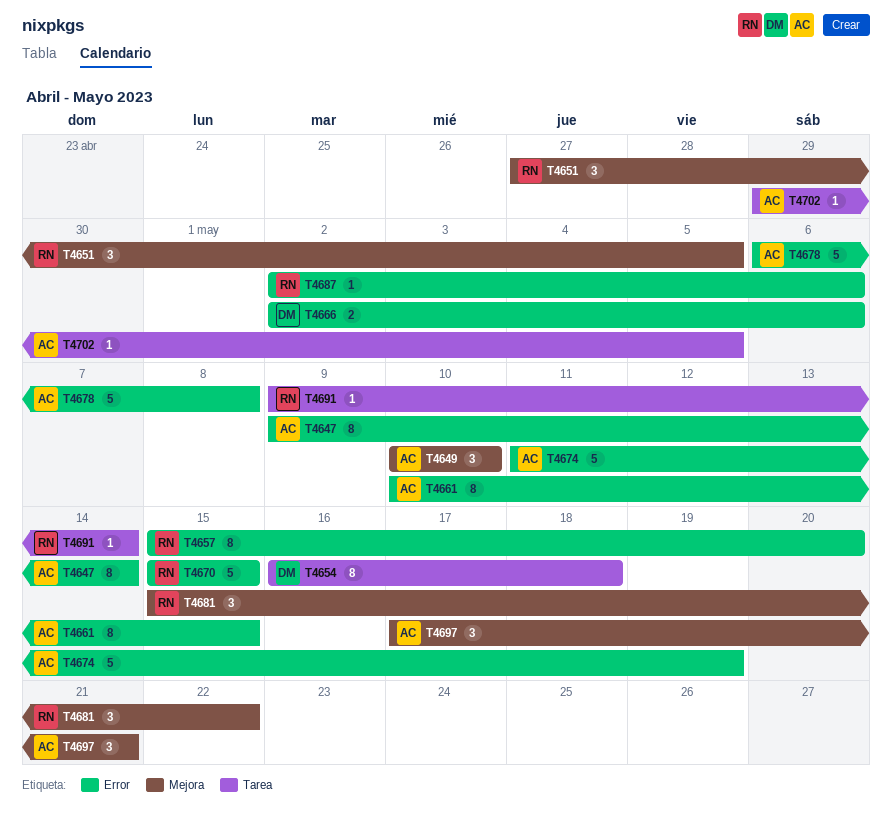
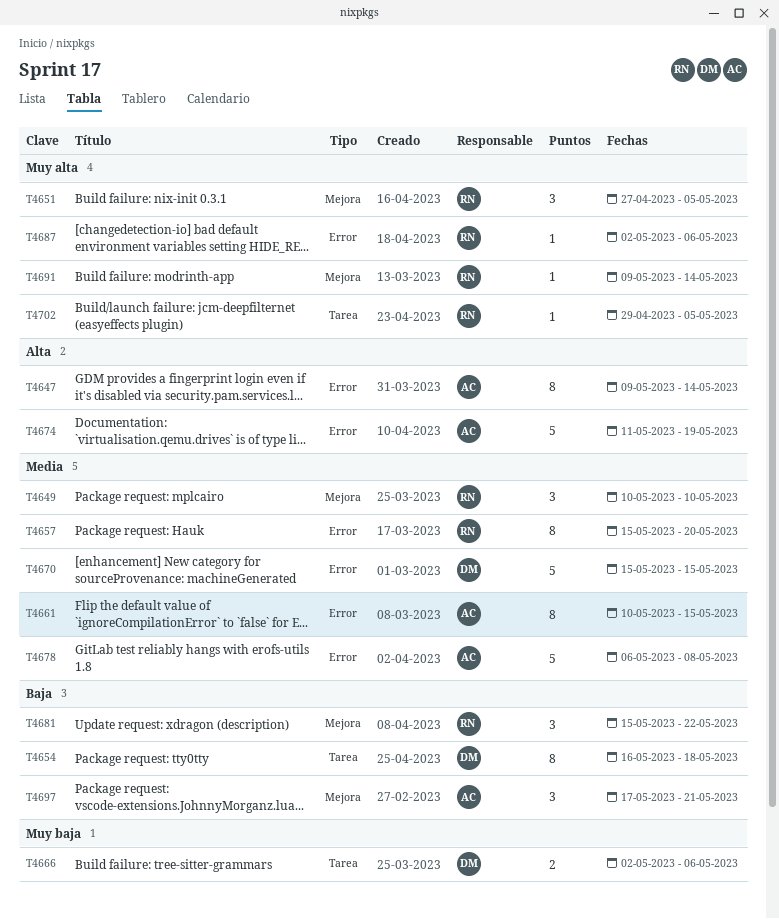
T4649, owner: AC -> RN
T4666, label: Error -> Tarea
T4670, owner: RN -> DM
T4691, label: Tarea -> Mejora
T4702, owner: AC -> RN

